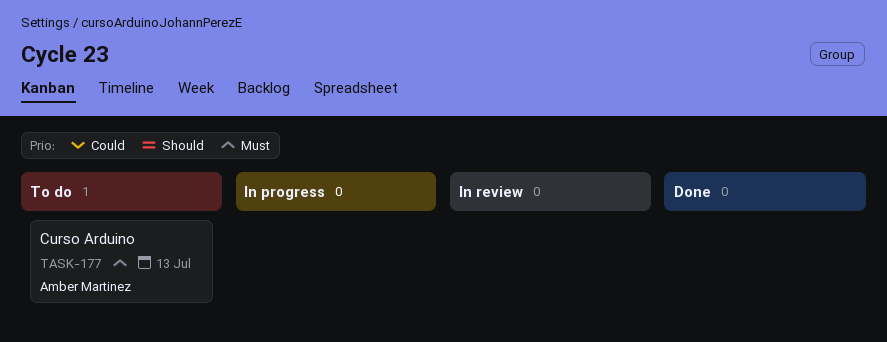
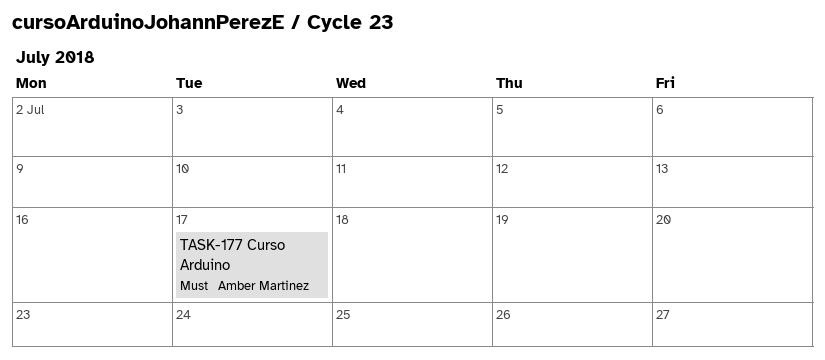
TASK-177, due: Jul 13 -> Jul 17

